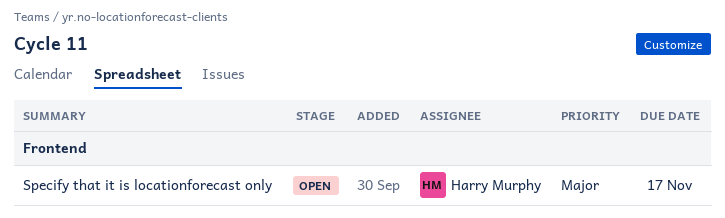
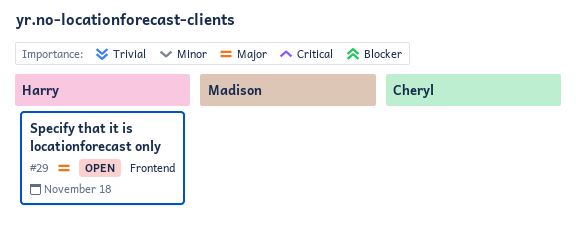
Specify that it is locationforecast only, due: Nov 17 -> Nov 18

